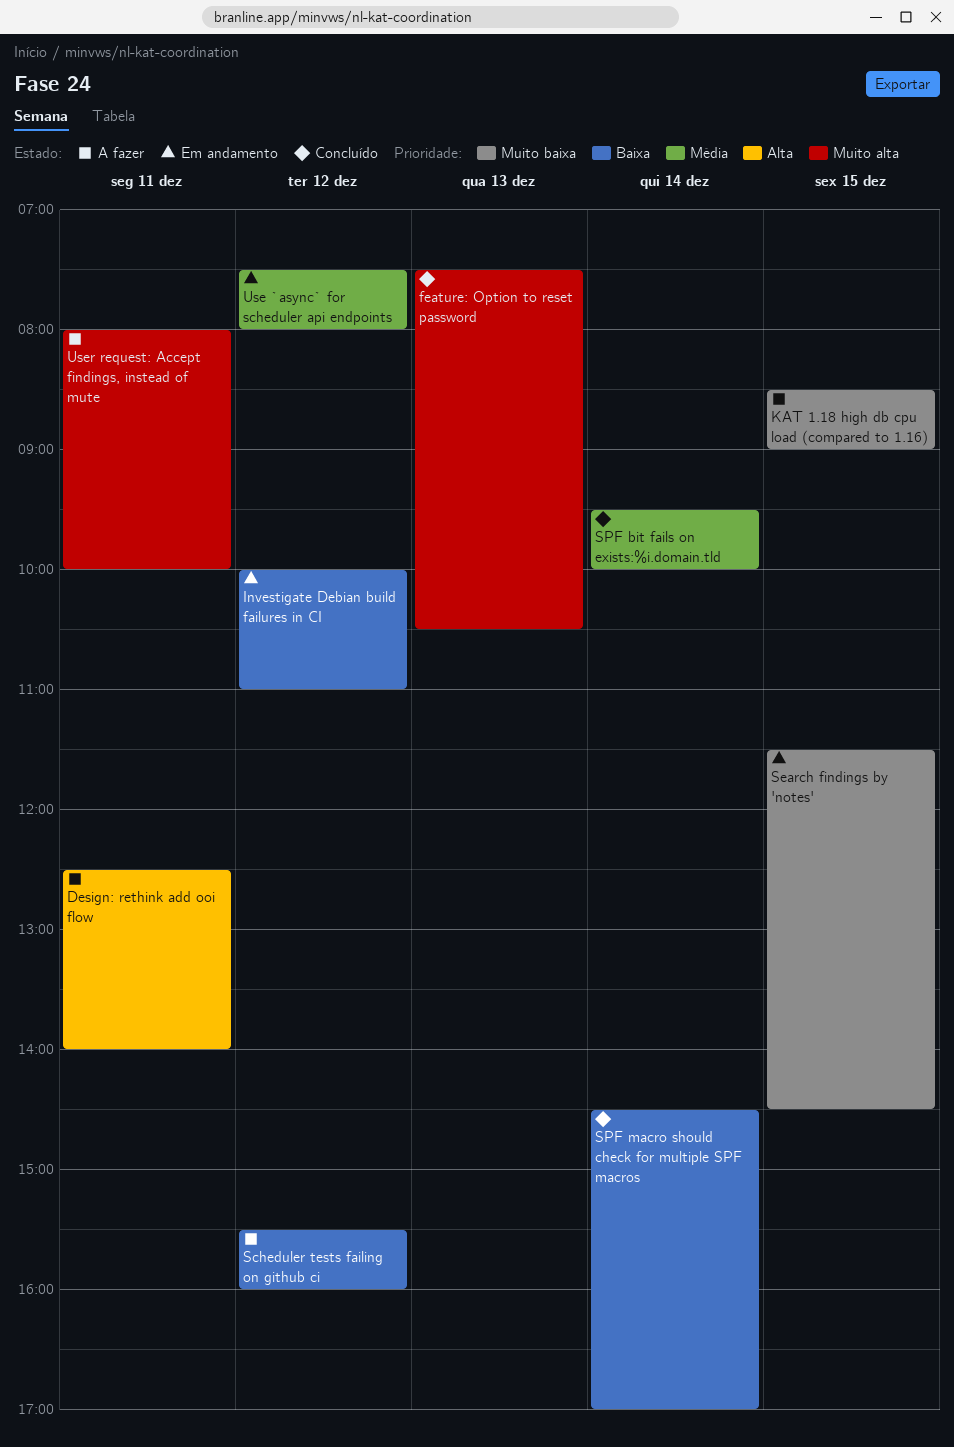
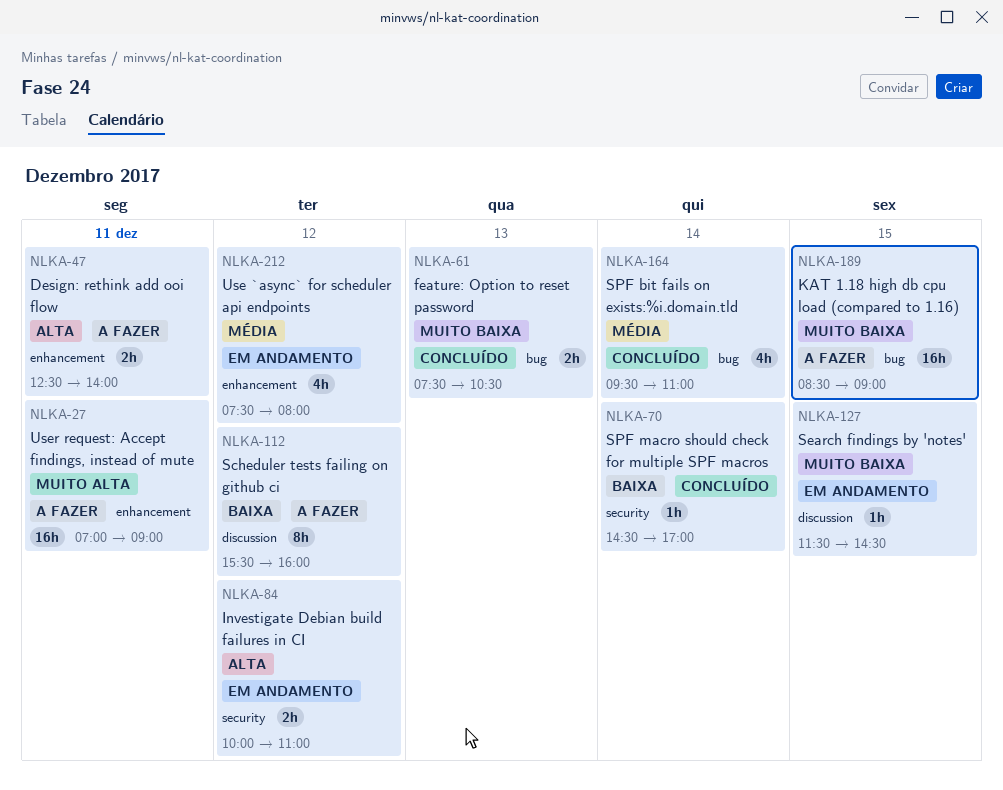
feature: Option to reset password, priority: Muito alta -> Muito baixa
Investigate Debian build failures in CI, priority: Baixa -> Alta
SPF bit fails on exists:%i.domain.tld, ends: 10:00 -> 11:00
User request: Accept findings, instead of mute, begins: 08:00 -> 07:00
User request: Accept findings, instead of mute, ends: 10:00 -> 09:00

